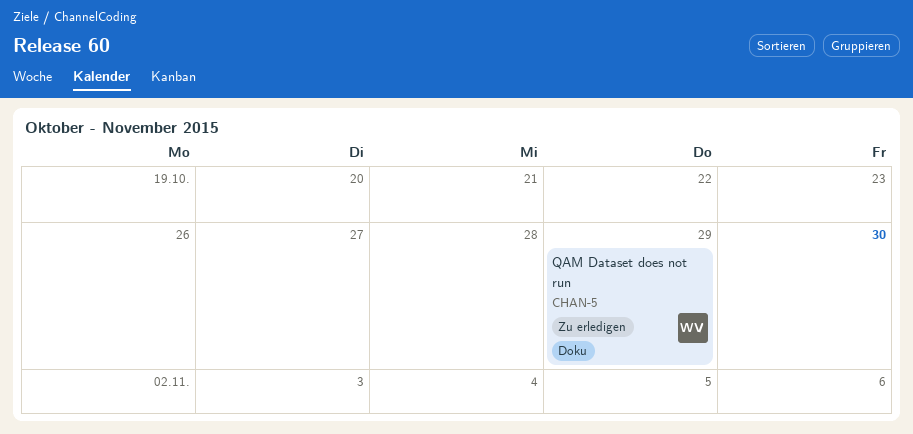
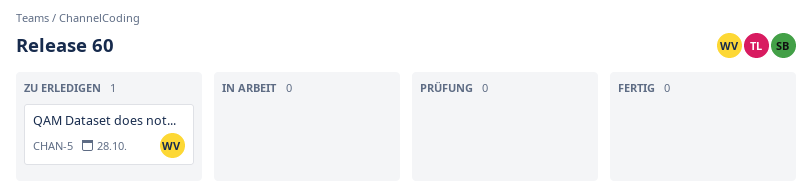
CHAN-5, due: Oct 29 -> Oct 28

